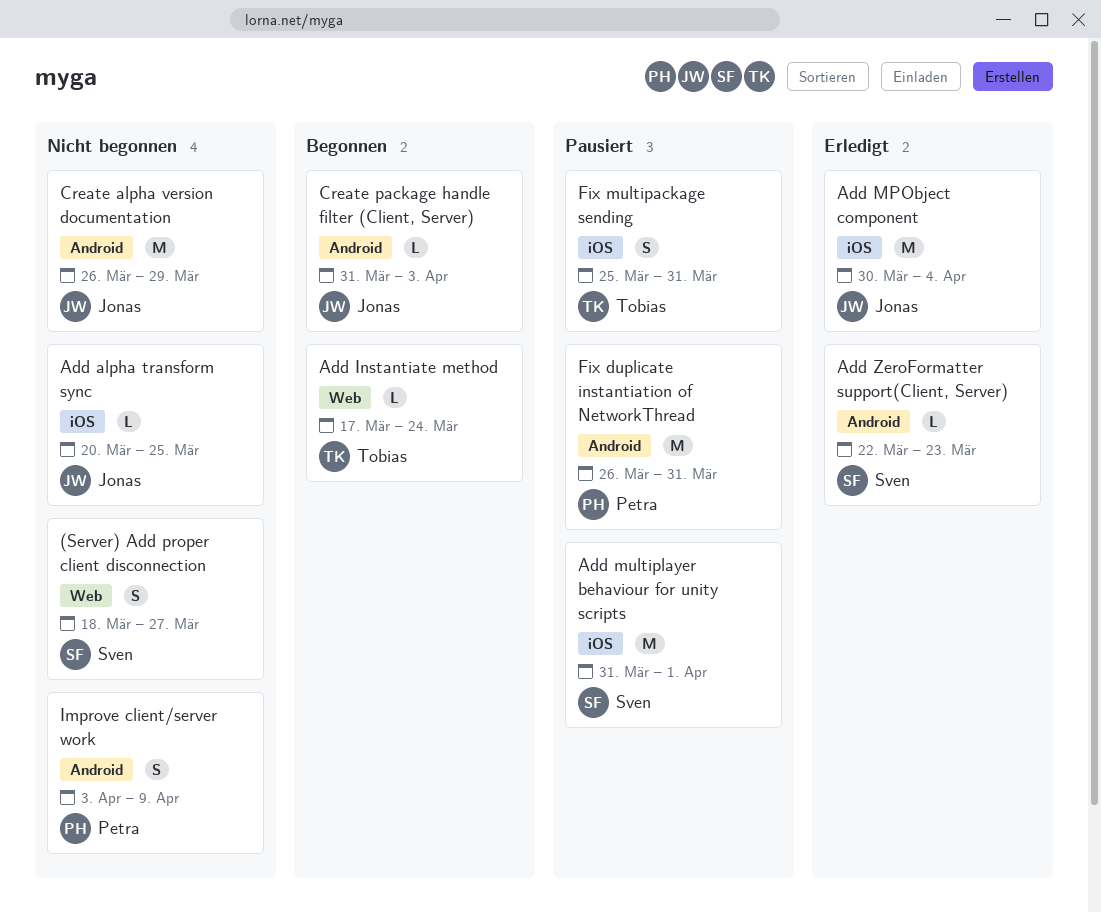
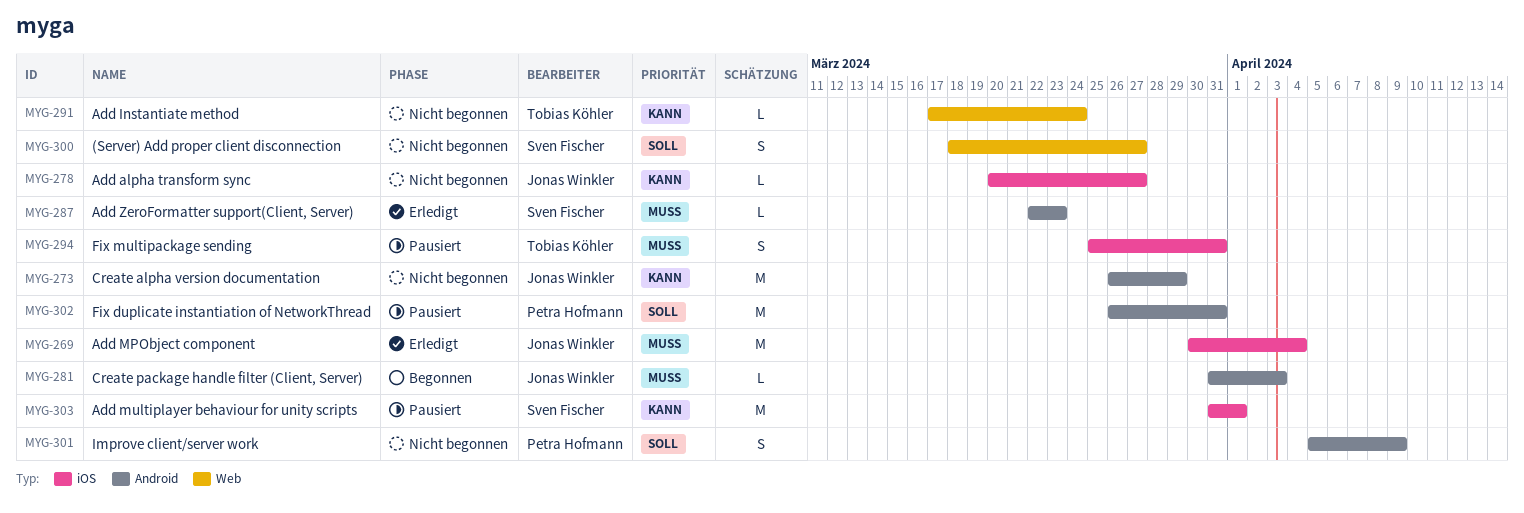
Add alpha transform sync, due: Mar 25 -> Mar 27
Add Instantiate method, status: Begonnen -> Nicht begonnen
Improve client/server work, start: Apr 3 -> Apr 5

